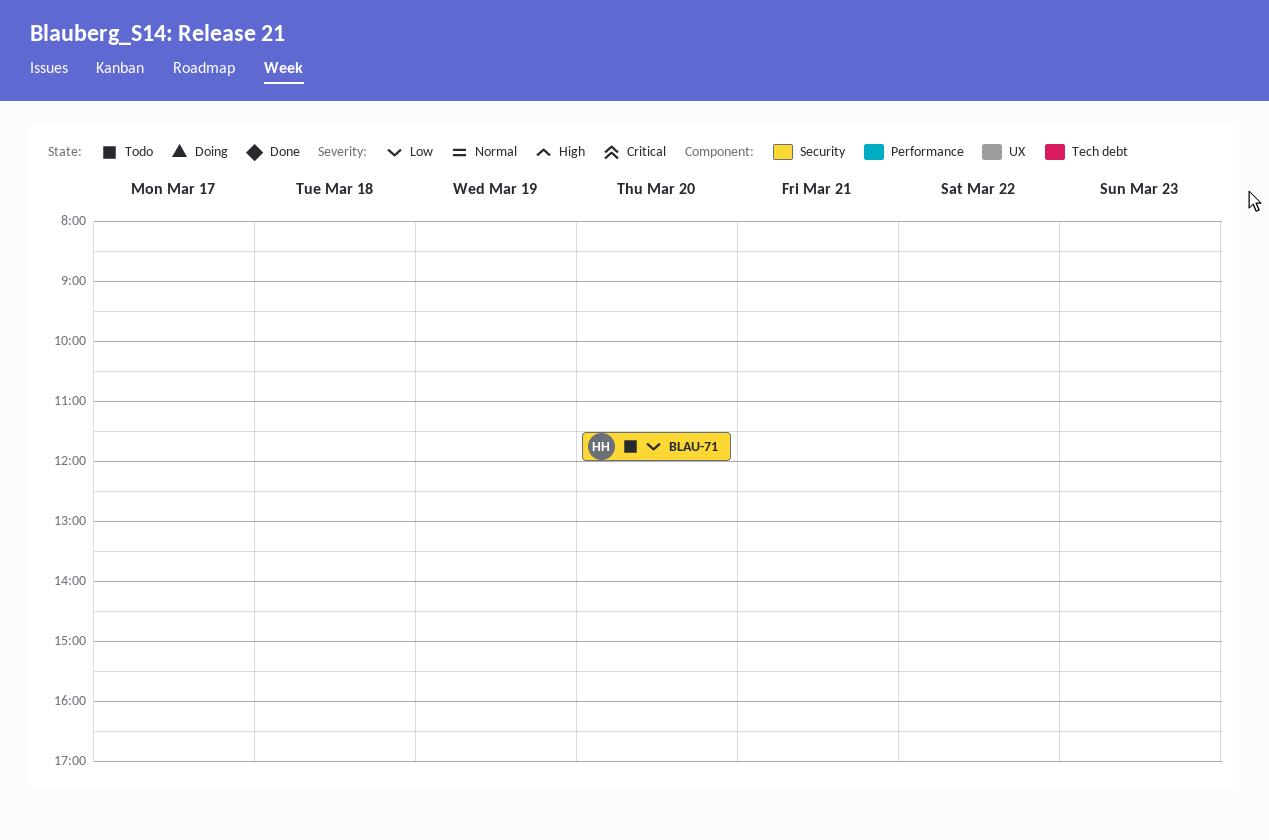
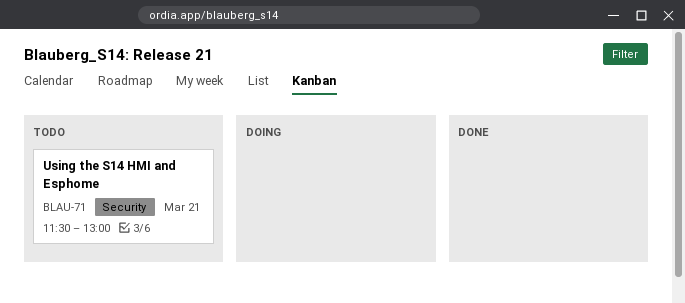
BLAU-71, day: Mar 20 -> Mar 21
BLAU-71, ends: 12:00 -> 13:00

